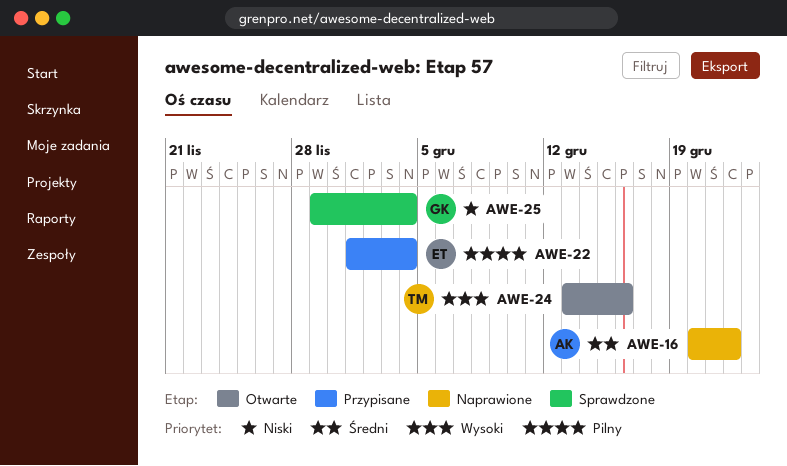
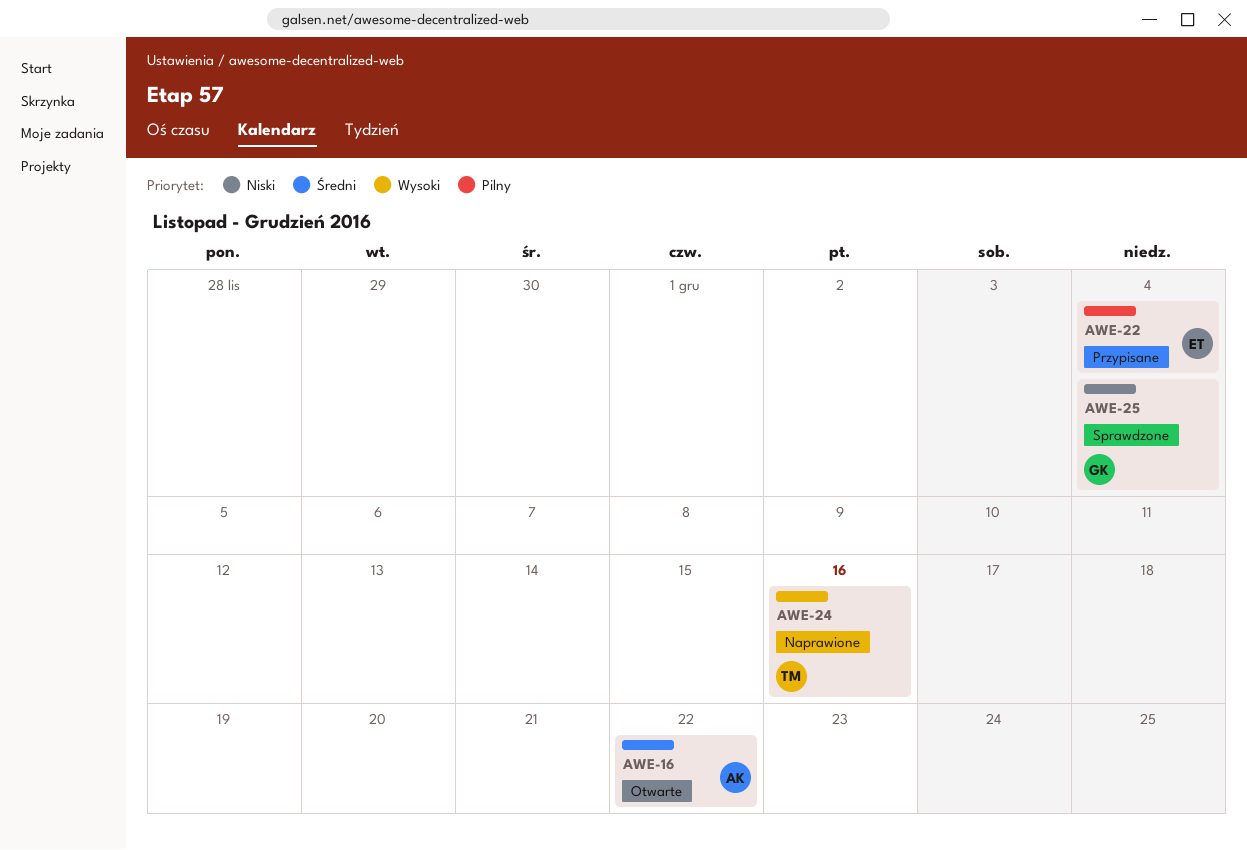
AWE-16, status: Naprawione -> Otwarte
AWE-24, status: Otwarte -> Naprawione

